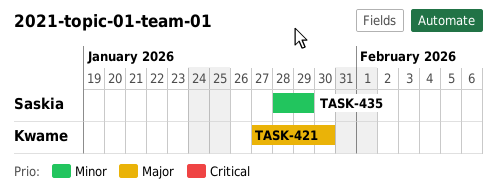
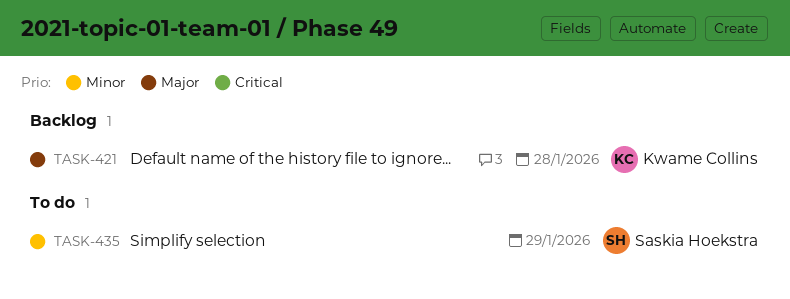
TASK-421, due: Jan 30 -> Jan 28

